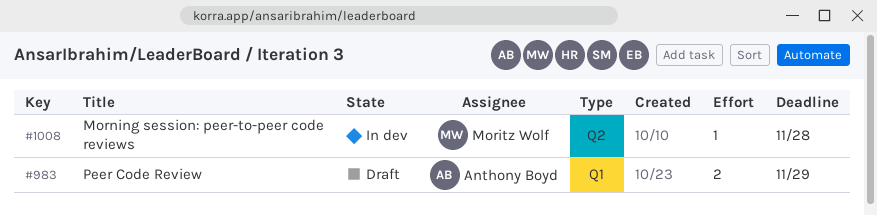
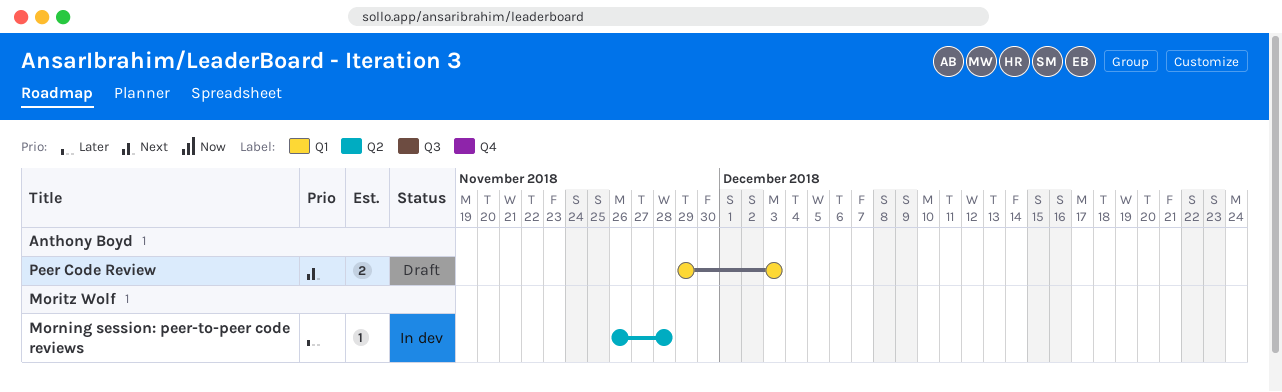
Peer Code Review, due: Nov 29 -> Dec 3

